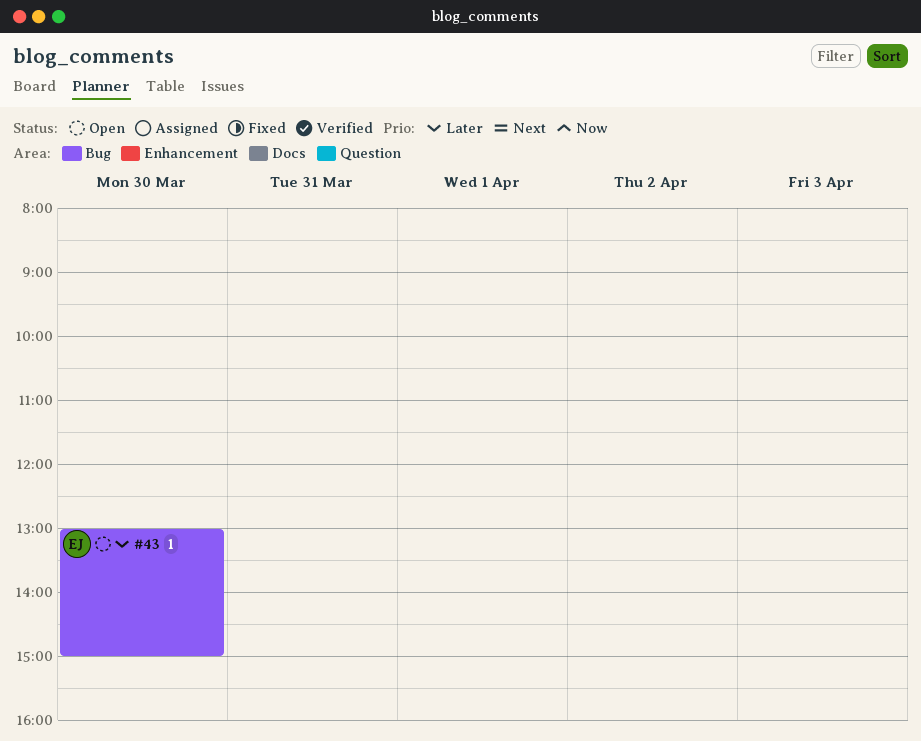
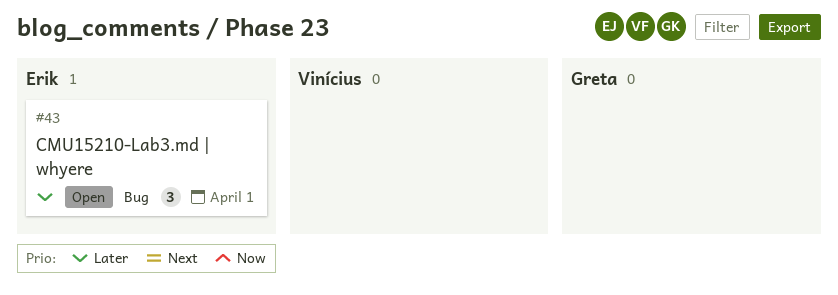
#43, estimate: 1 -> 3
#43, day: Mar 30 -> Apr 1

